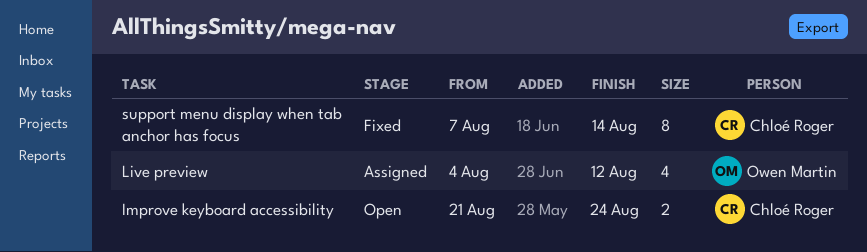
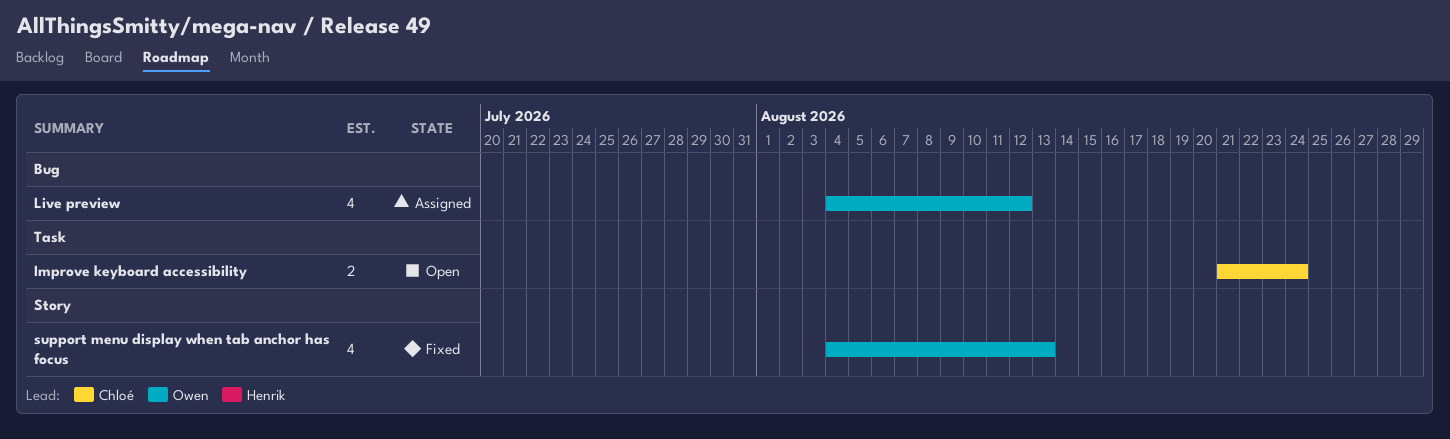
support menu display when tab anchor has focus, owner: Chloé Roger -> Owen Martin
support menu display when tab anchor has focus, estimate: 8 -> 4
support menu display when tab anchor has focus, start: Aug 7 -> Aug 4
support menu display when tab anchor has focus, due: Aug 14 -> Aug 13

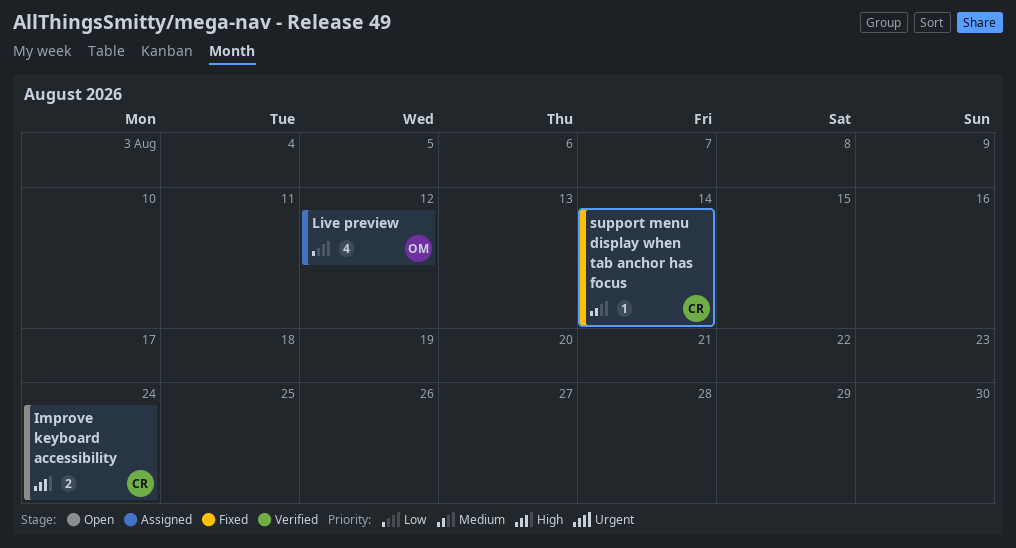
support menu display when tab anchor has focus, owner: Owen -> Chloé
support menu display when tab anchor has focus, estimate: 4 -> 1
support menu display when tab anchor has focus, due: Aug 13 -> Aug 14

